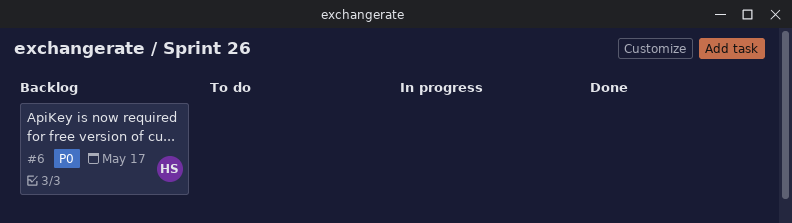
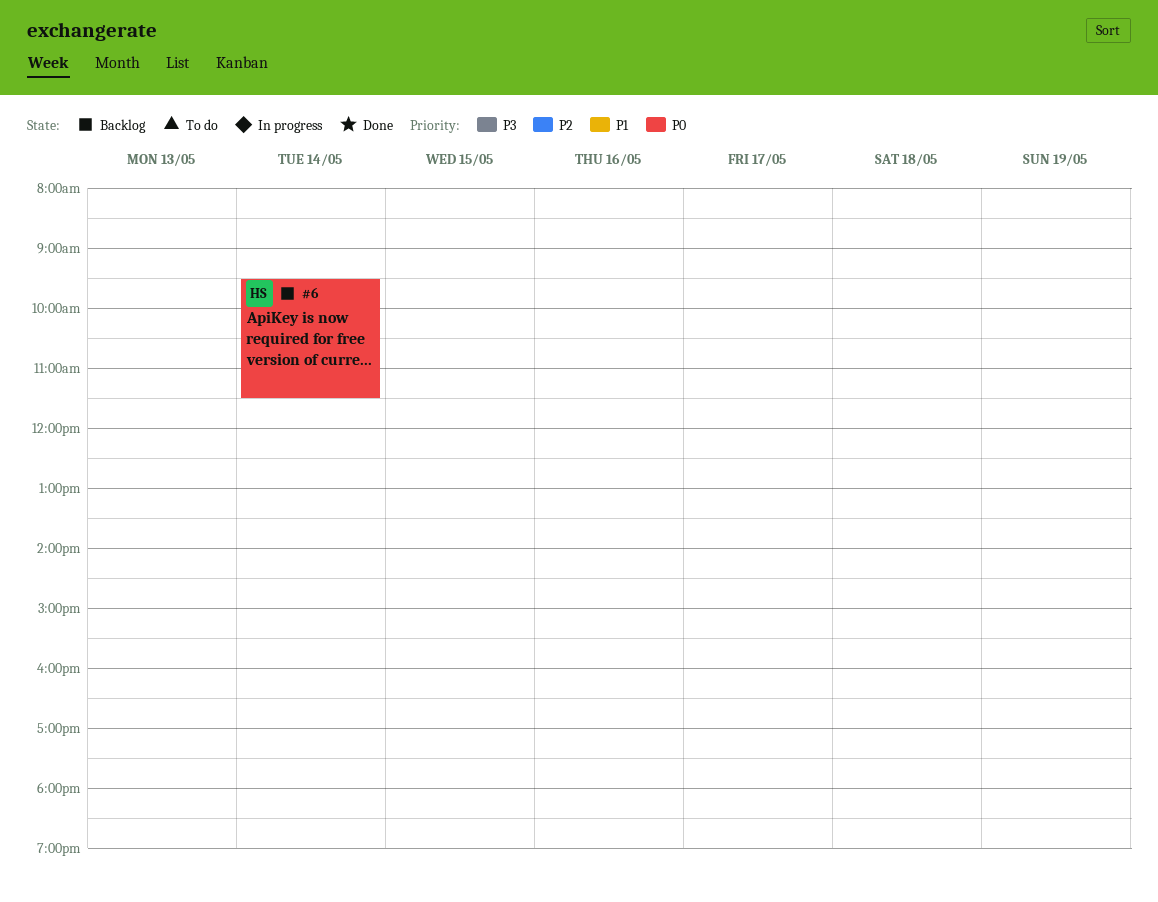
#6, day: May 17 -> May 14

